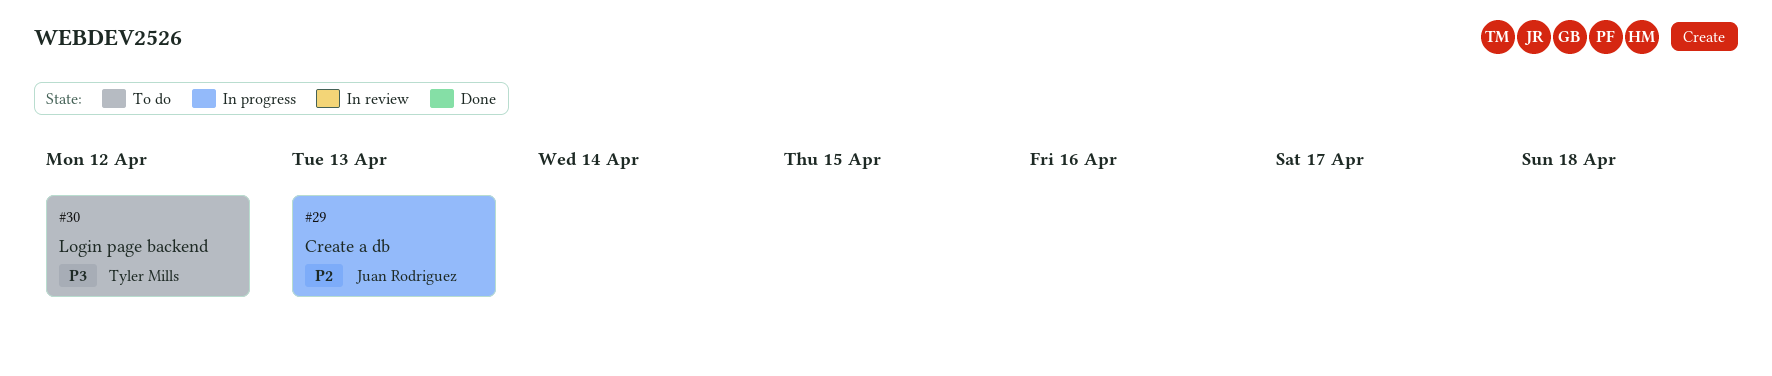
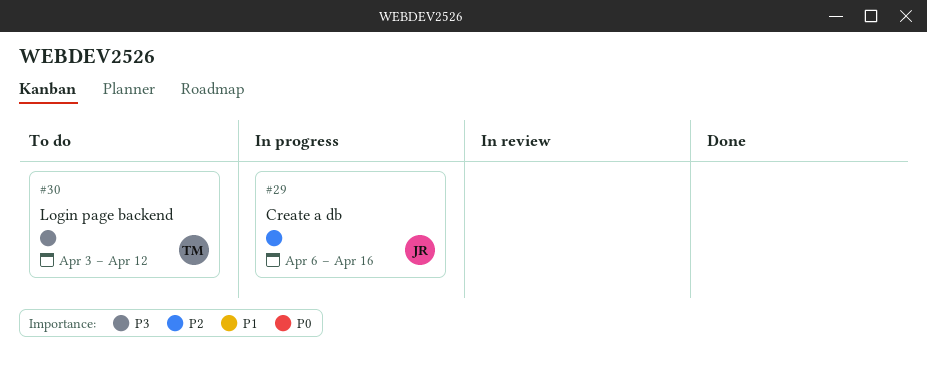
#29, due: Apr 13 -> Apr 16

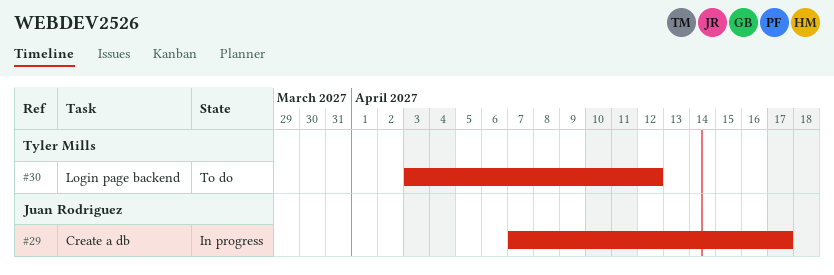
#29, start: Apr 6 -> Apr 7
#29, due: Apr 16 -> Apr 17

